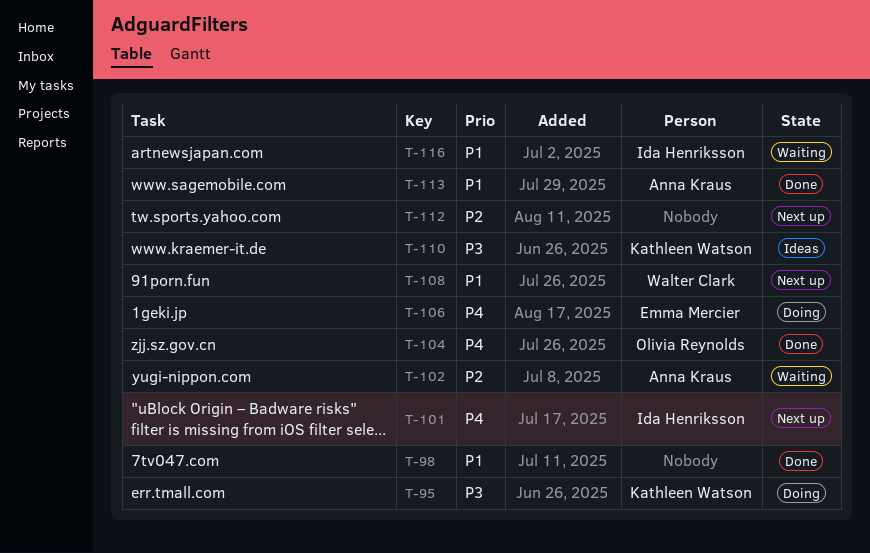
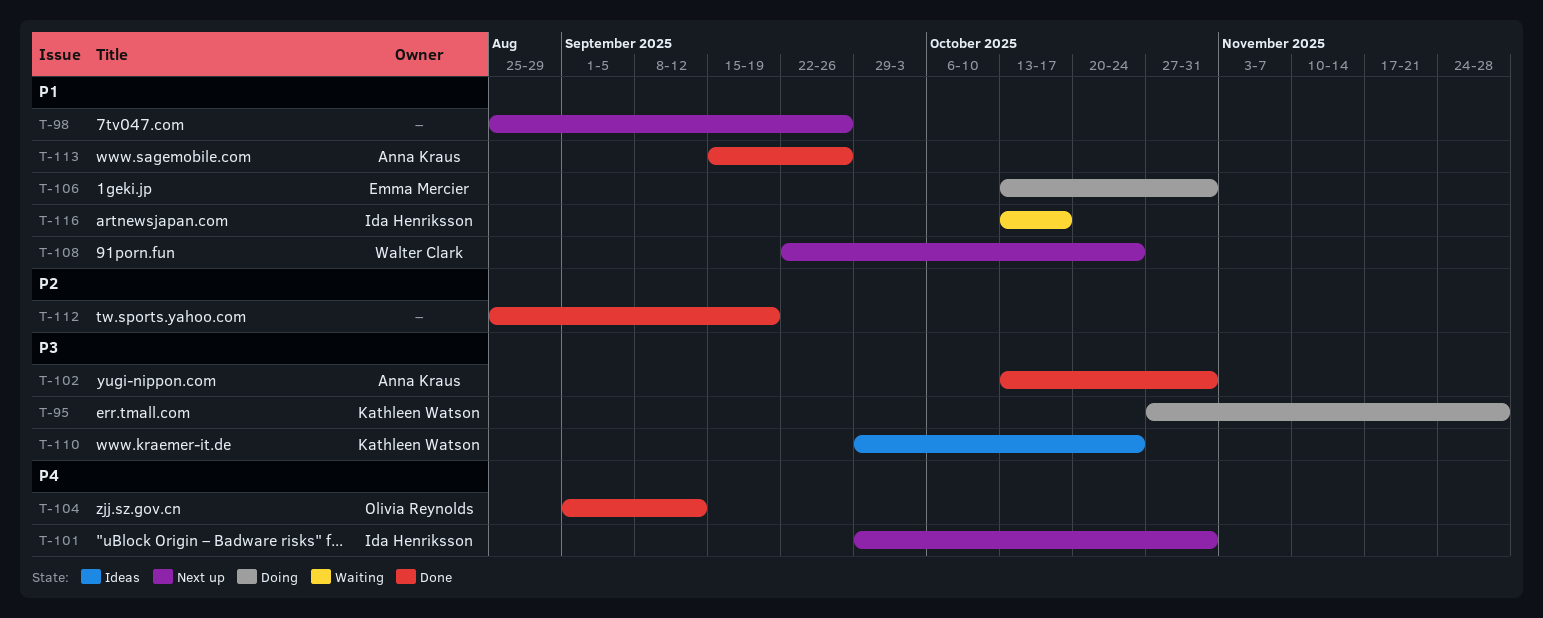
T-98, status: Done -> Next up
T-102, status: Waiting -> Done
T-102, priority: P2 -> P3
T-106, priority: P4 -> P1
T-112, status: Next up -> Done

